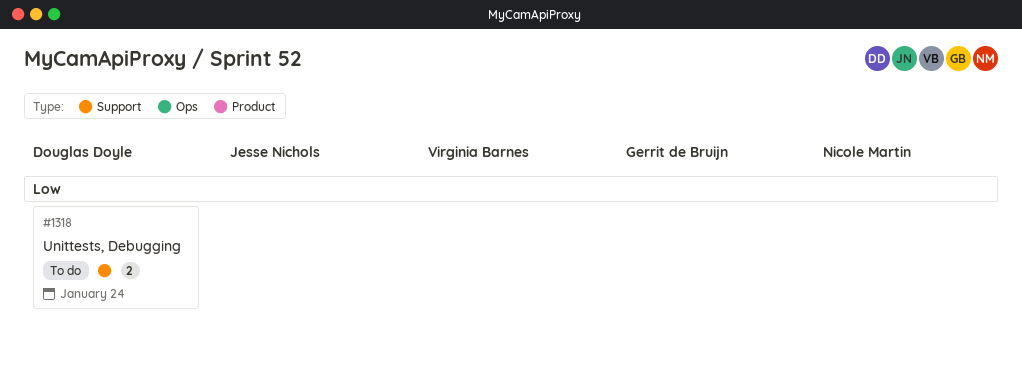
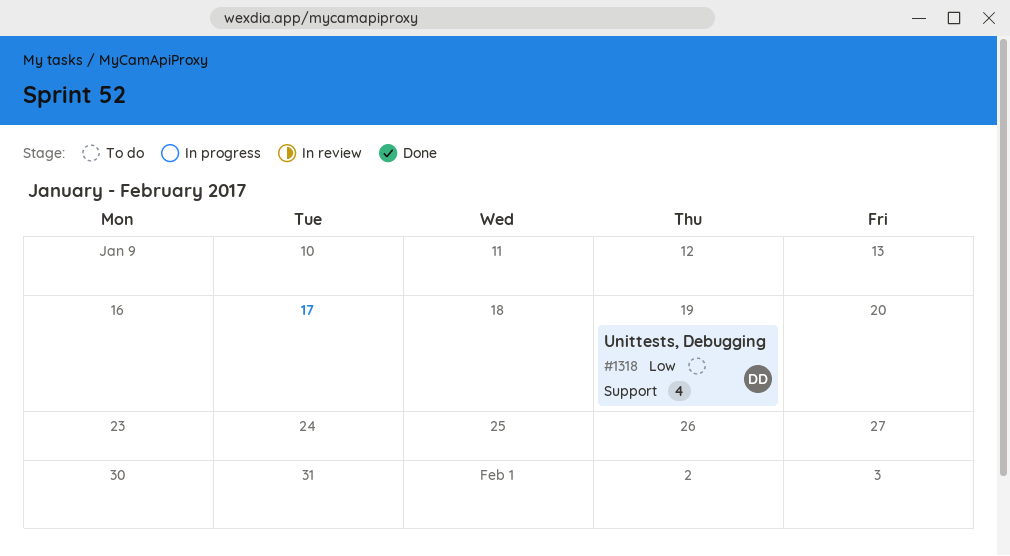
#1318, estimate: 2 -> 4
#1318, due: Jan 24 -> Jan 19

